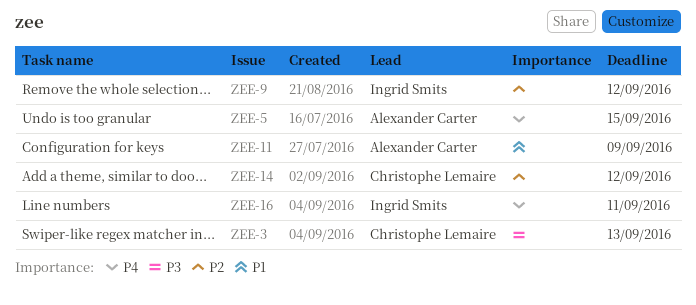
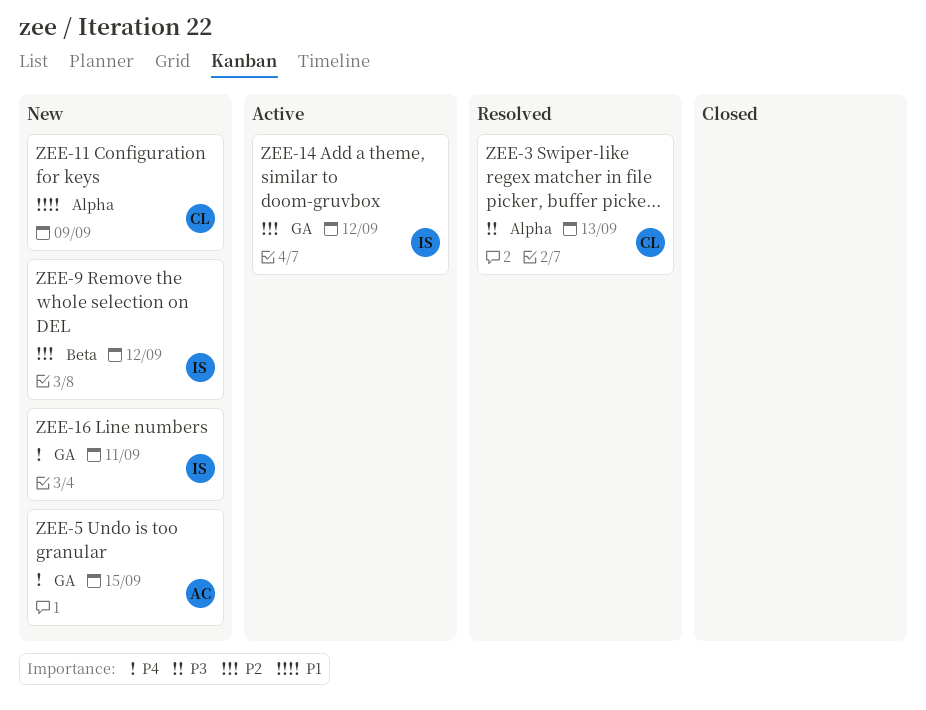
ZEE-11, owner: Alexander Carter -> Christophe Lemaire
ZEE-14, owner: Christophe Lemaire -> Ingrid Smits

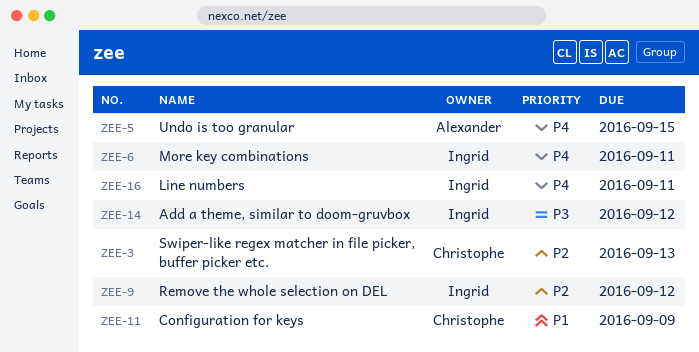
ZEE-3, priority: P3 -> P2
ZEE-6: none -> present
ZEE-14, priority: P2 -> P3

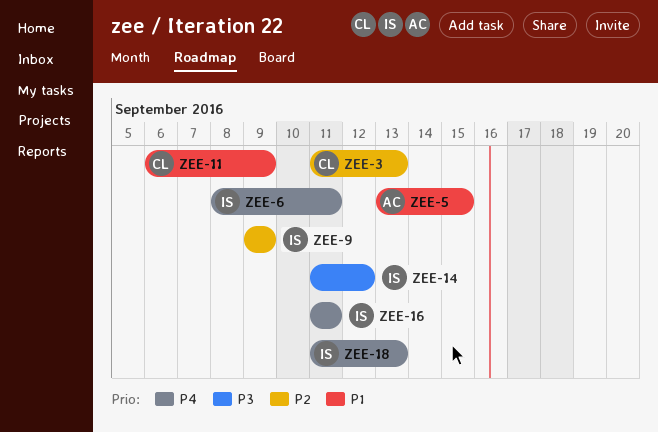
ZEE-5, priority: P4 -> P1
ZEE-9, due: Sep 12 -> Sep 9
ZEE-18: none -> present

